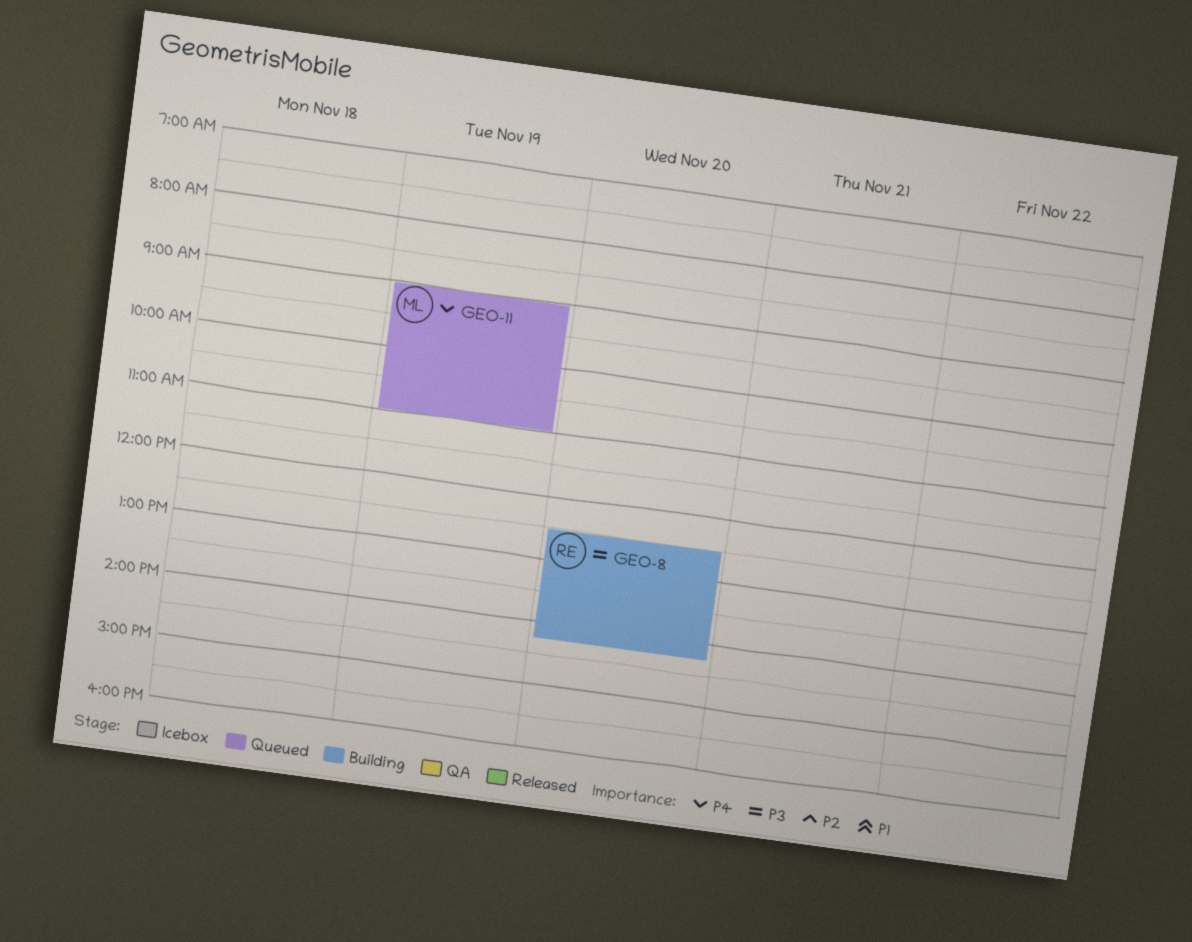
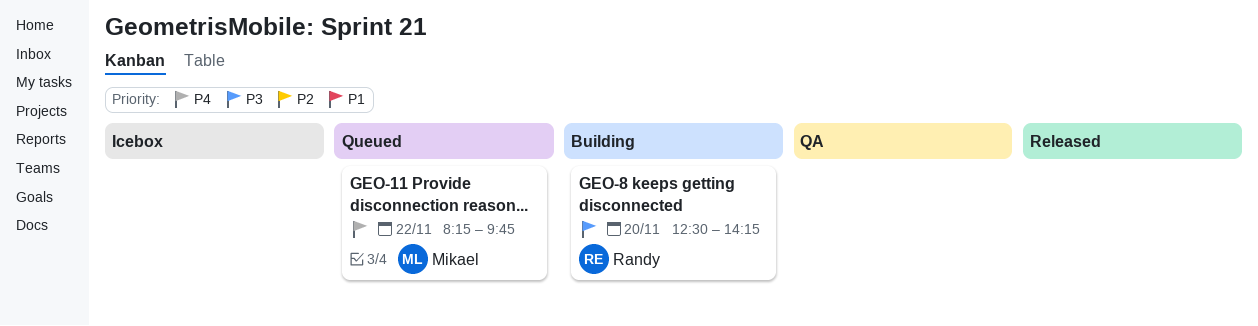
GEO-11, day: Nov 19 -> Nov 22
GEO-11, begins: 09:00 -> 08:15
GEO-11, ends: 11:00 -> 09:45

